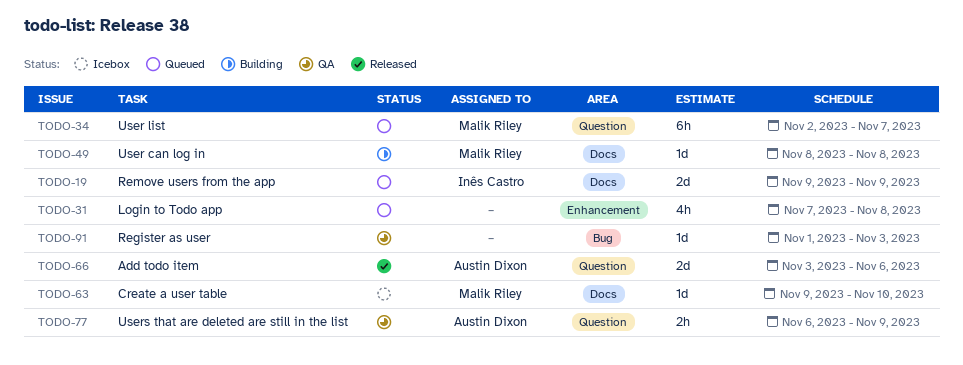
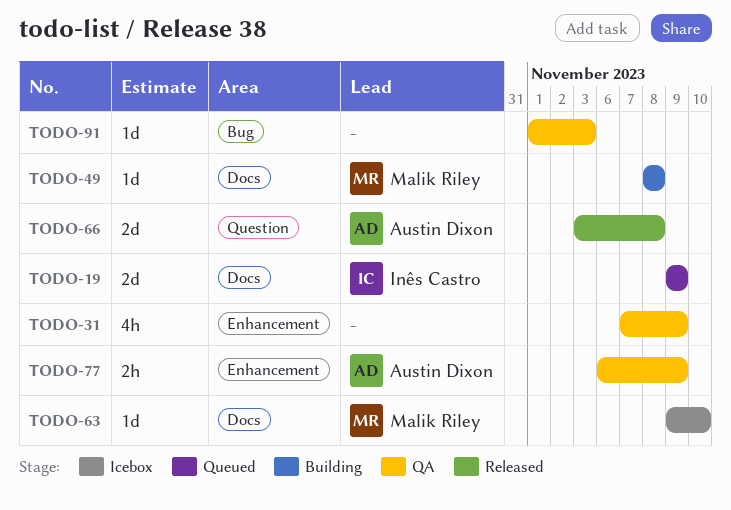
TODO-31, status: Queued -> QA
TODO-31, due: Nov 8 -> Nov 9
TODO-34: present -> none
TODO-66, due: Nov 6 -> Nov 8
TODO-77, label: Question -> Enhancement

